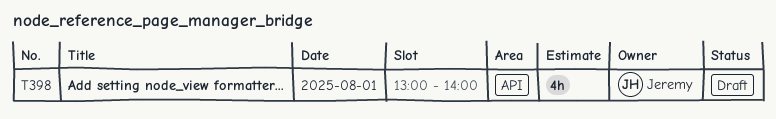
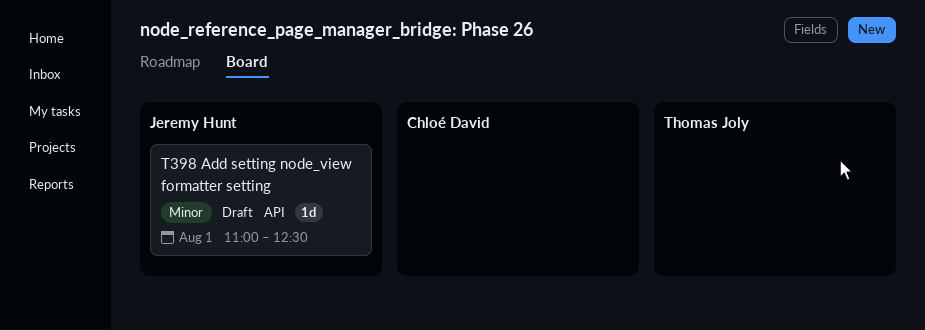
T398, estimate: 4h -> 1d
T398, begins: 13:00 -> 11:00
T398, ends: 14:00 -> 12:30

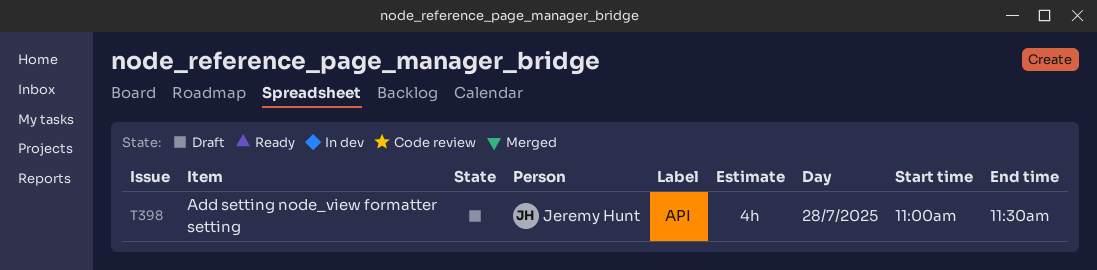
T398, estimate: 1d -> 4h
T398, day: Aug 1 -> Jul 28
T398, ends: 12:30 -> 11:30

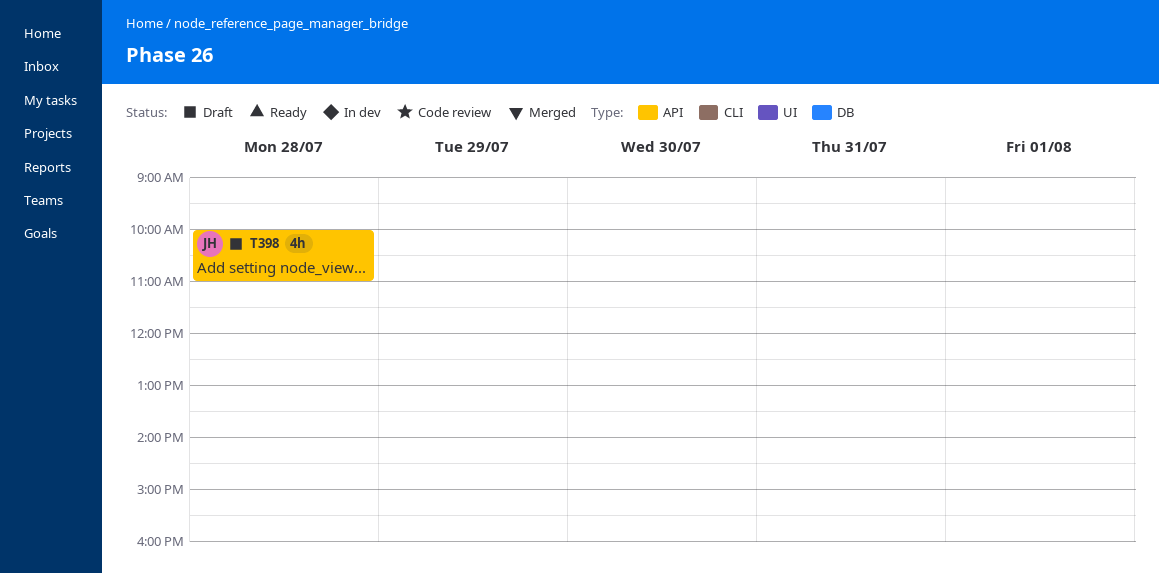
T398, begins: 11:00 -> 10:00
T398, ends: 11:30 -> 11:00

